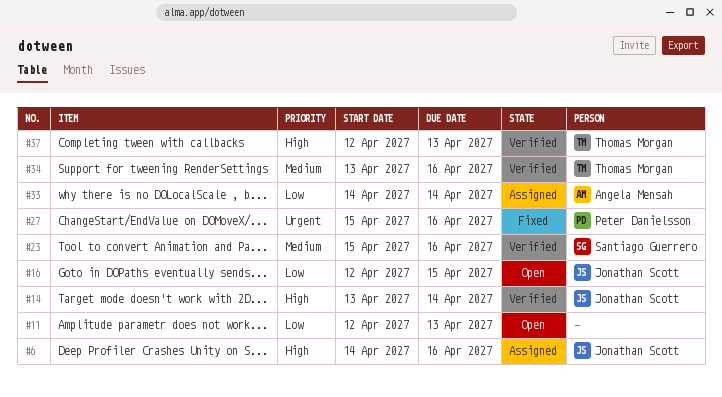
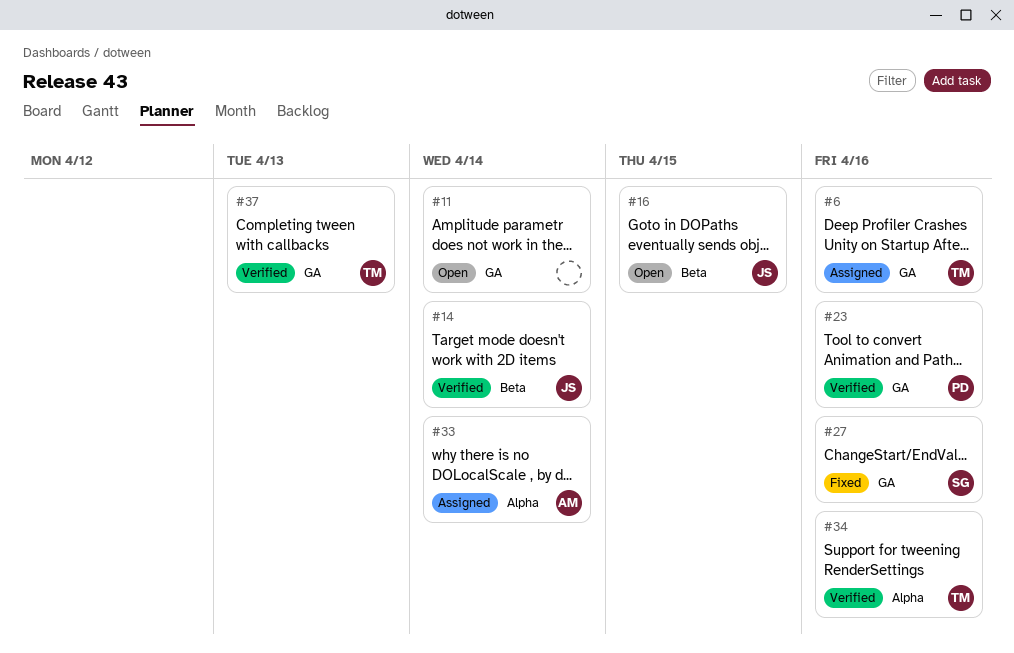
#6, owner: Jonathan Scott -> Thomas Morgan
#11, due: Apr 13 -> Apr 14
#23, owner: Santiago Guerrero -> Peter Danielsson
#27, owner: Peter Danielsson -> Santiago Guerrero

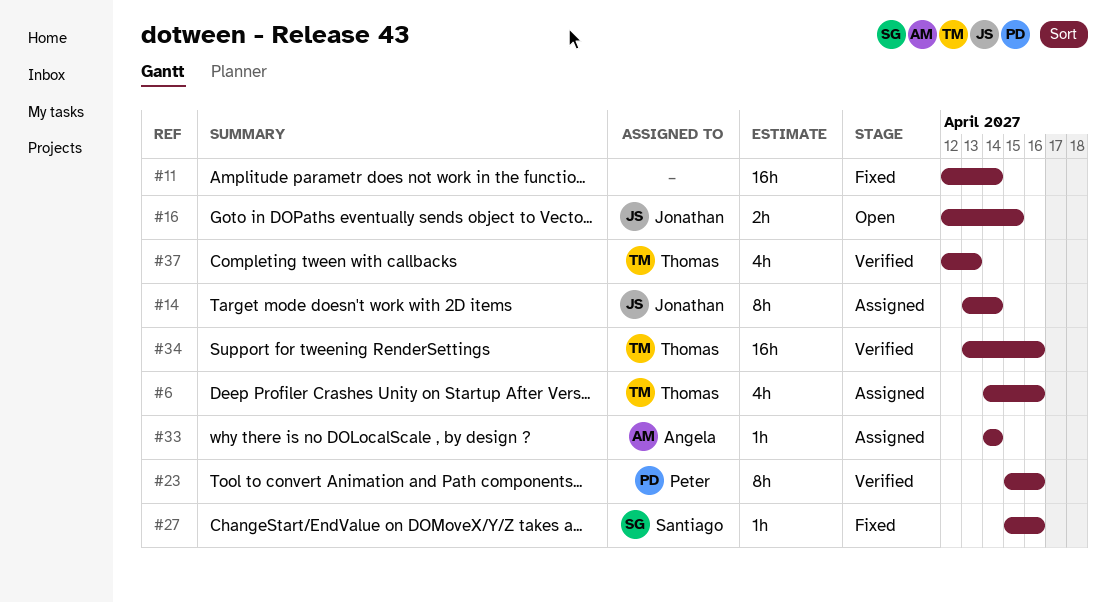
#11, status: Open -> Fixed
#14, status: Verified -> Assigned

